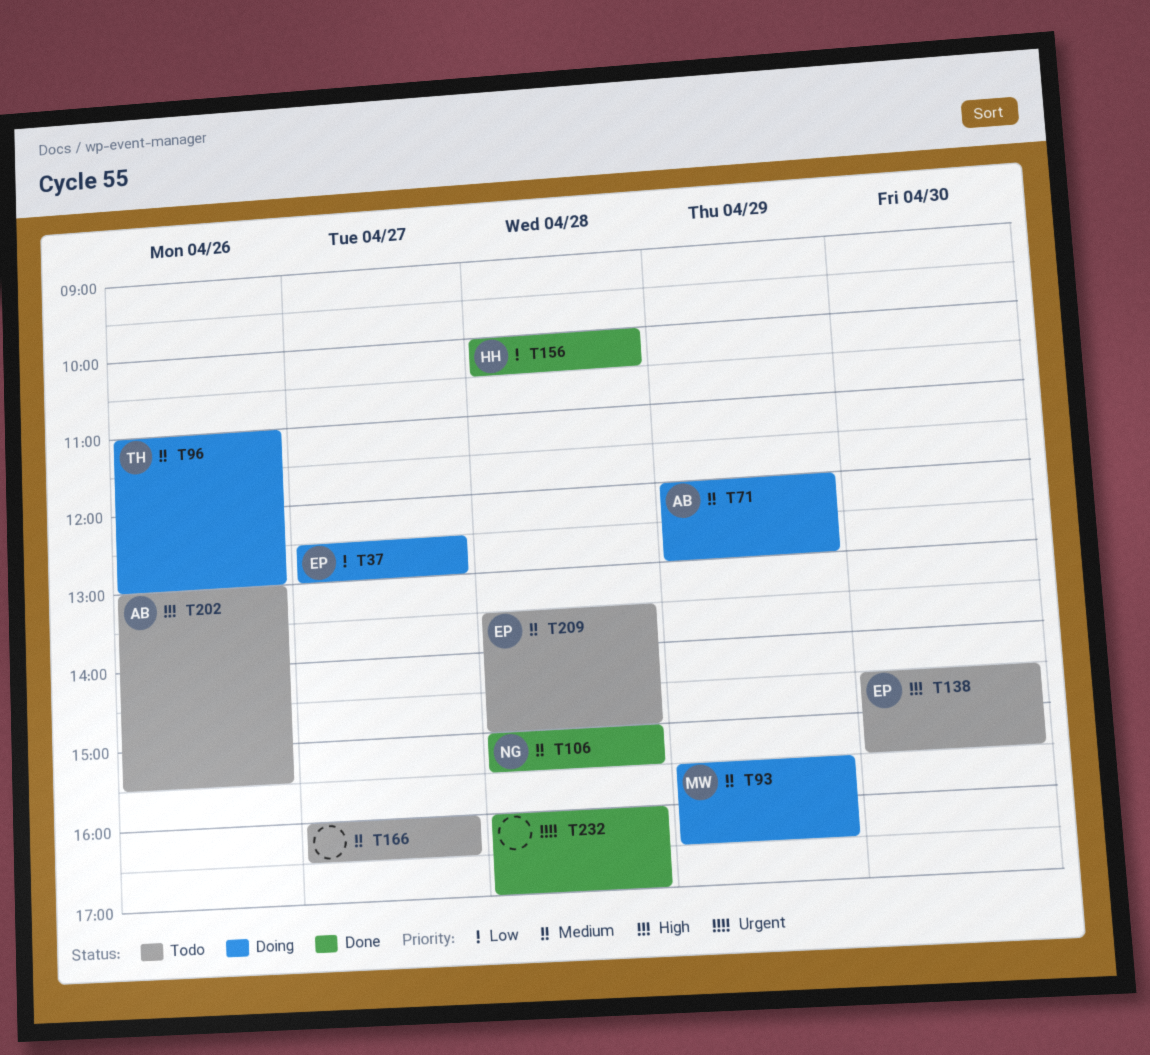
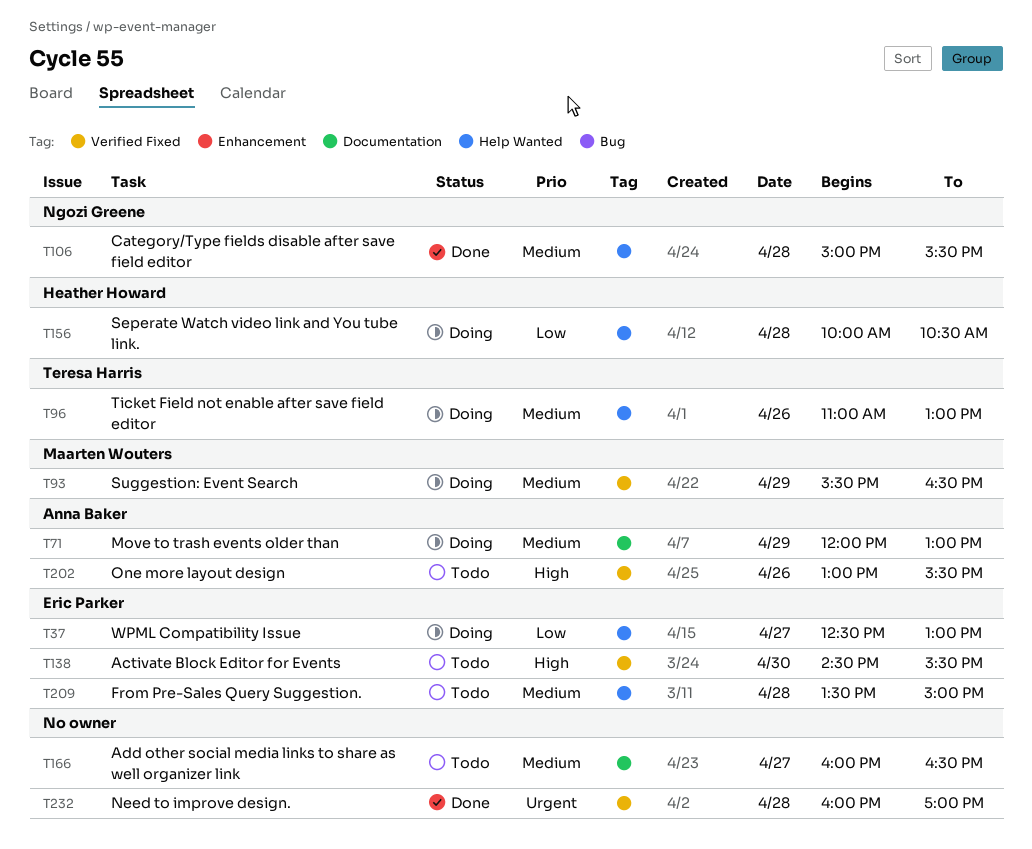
T156, status: Done -> Doing

